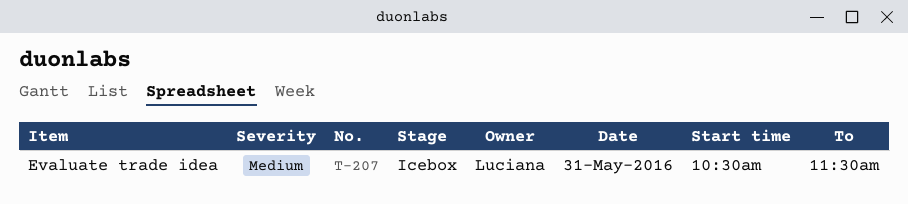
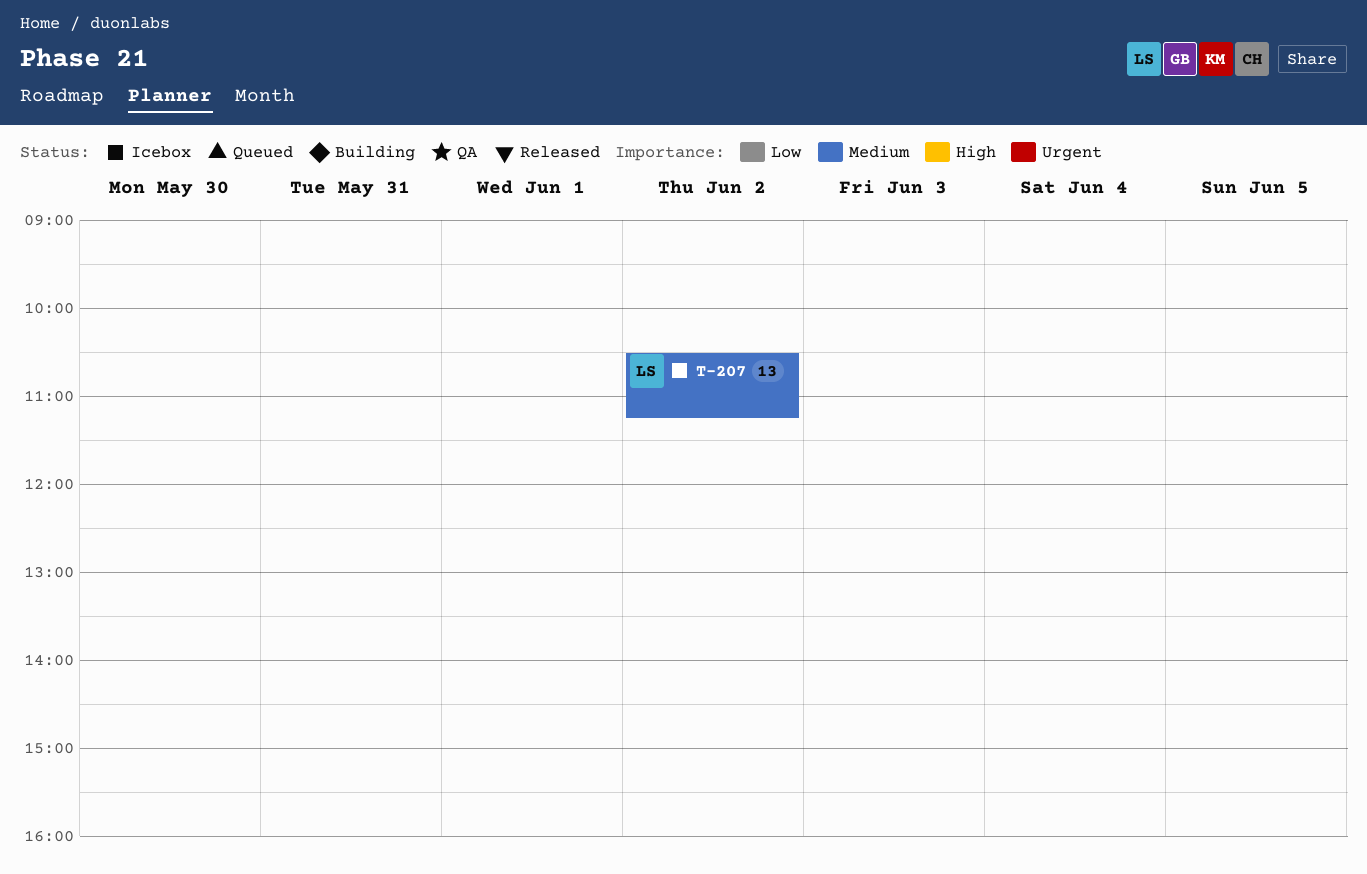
T-207, day: May 31 -> Jun 2
T-207, ends: 11:30 -> 11:15

